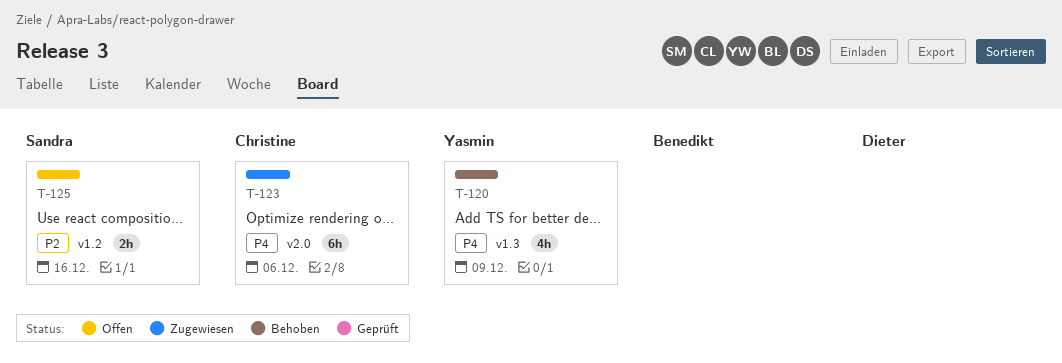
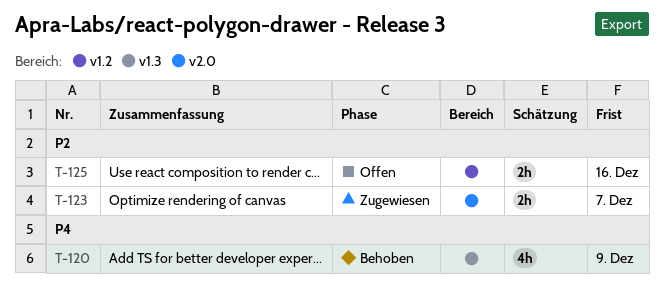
T-123, priority: P4 -> P2
T-123, estimate: 6h -> 2h
T-123, due: Dec 6 -> Dec 7

